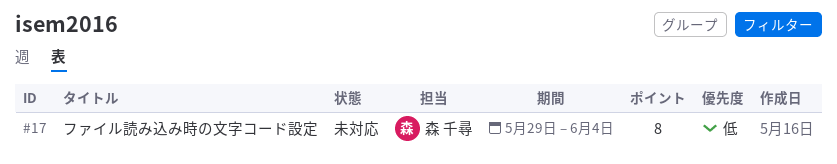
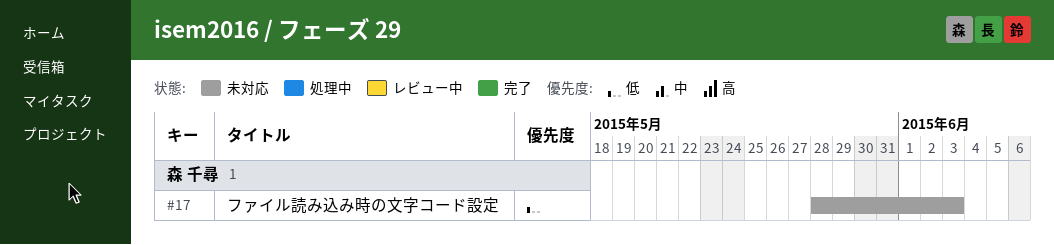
#17, start: May 29 -> May 28
#17, due: Jun 4 -> Jun 3

